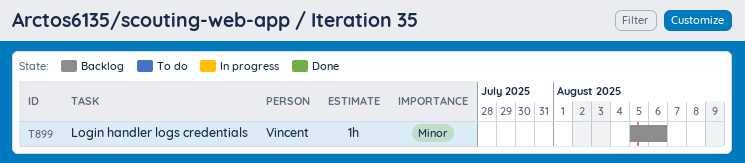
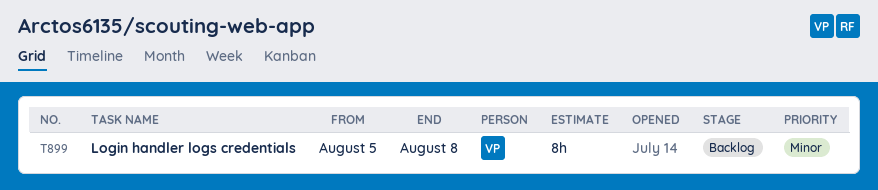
T899, estimate: 1h -> 8h
T899, due: Aug 6 -> Aug 8

